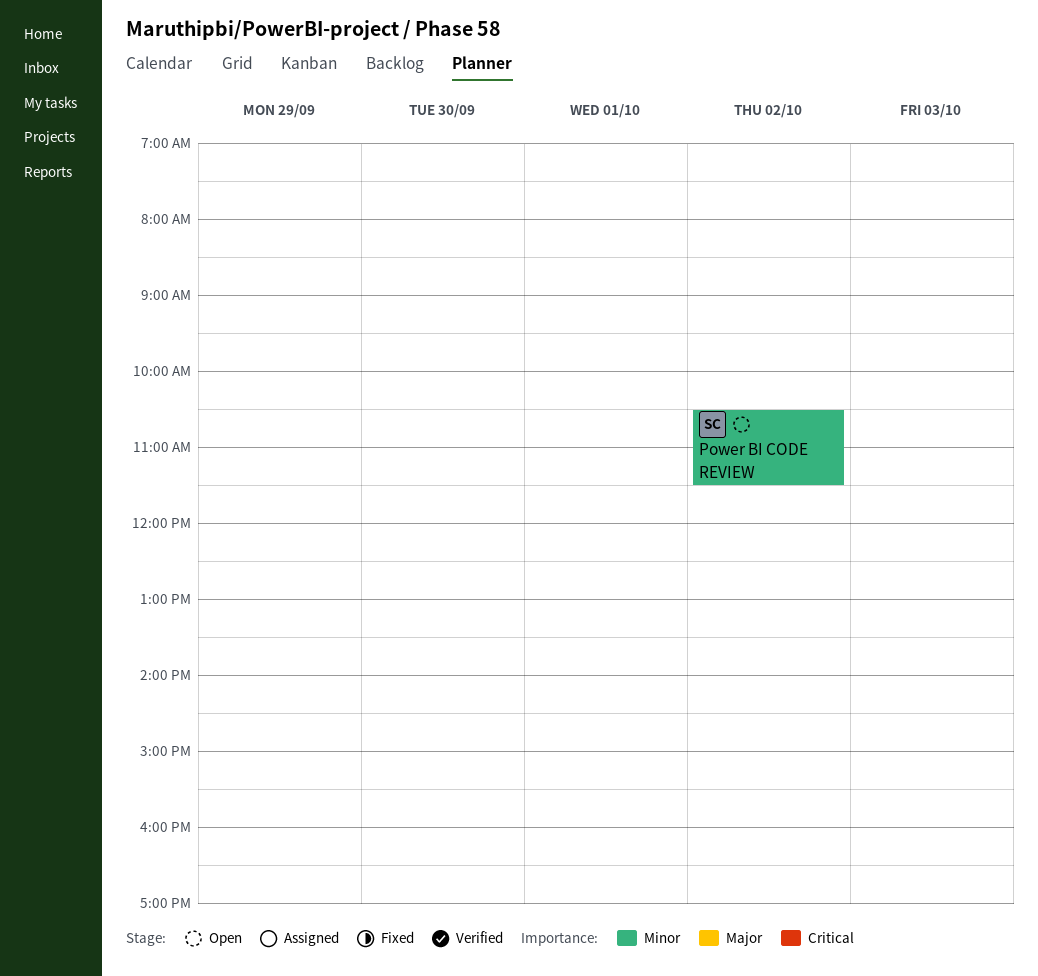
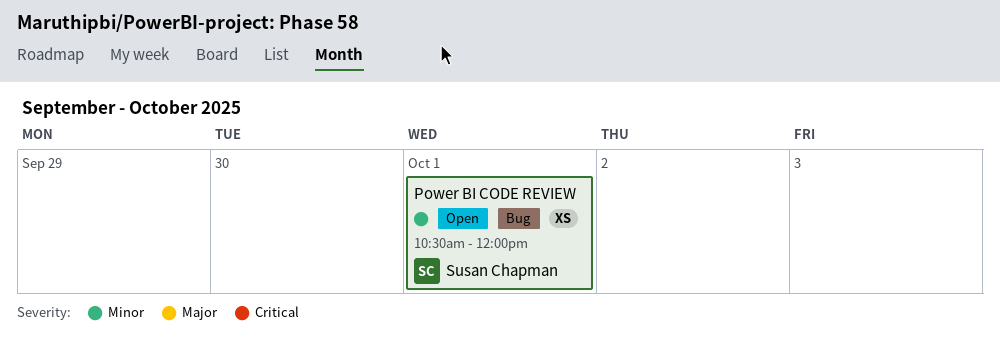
Power BI CODE REVIEW, day: Oct 2 -> Oct 1
Power BI CODE REVIEW, ends: 11:30 -> 12:00

